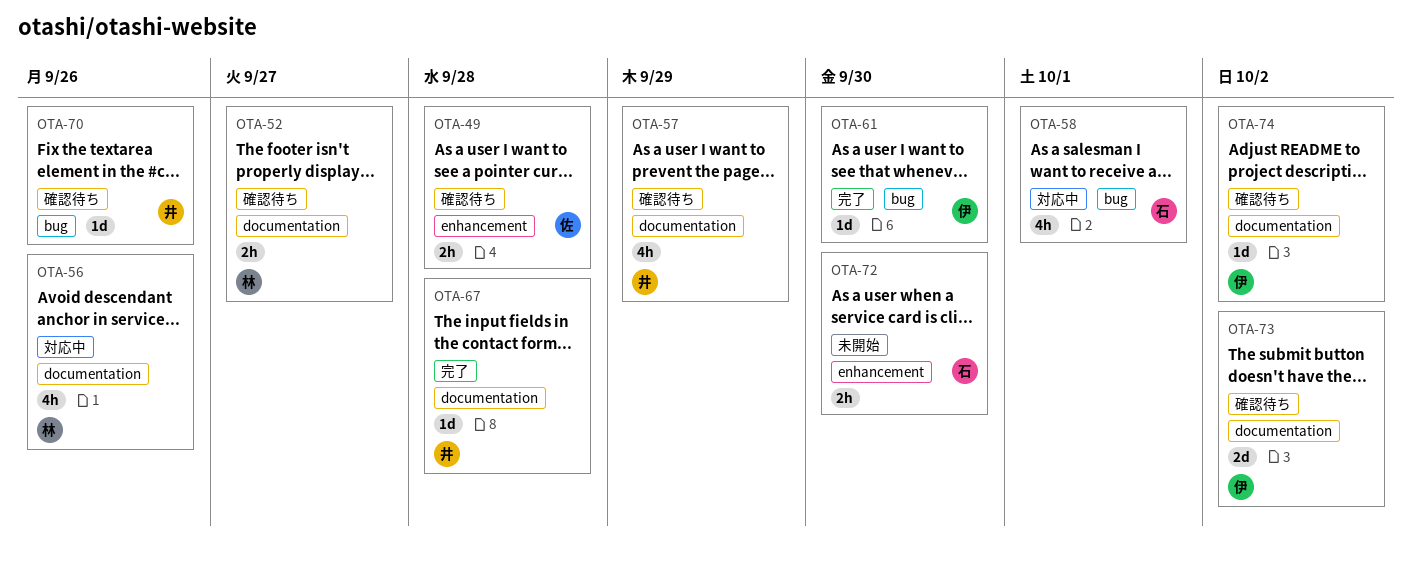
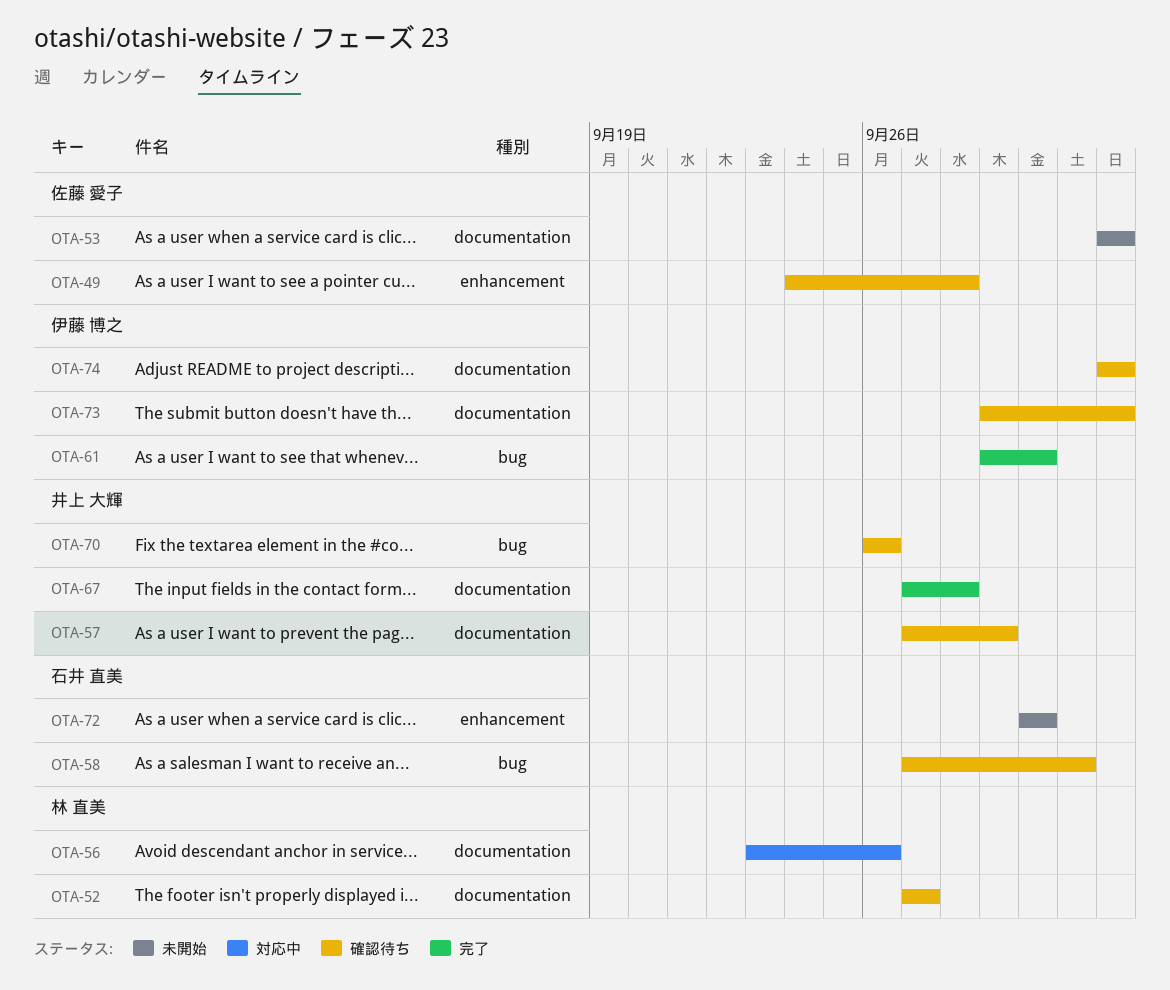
OTA-53: none -> present
OTA-58, status: 対応中 -> 確認待ち

